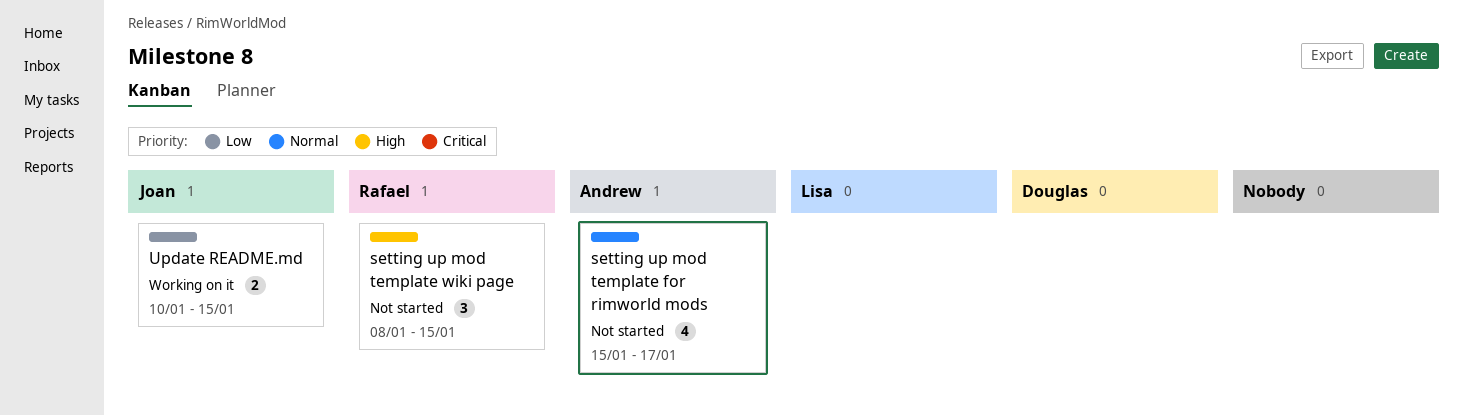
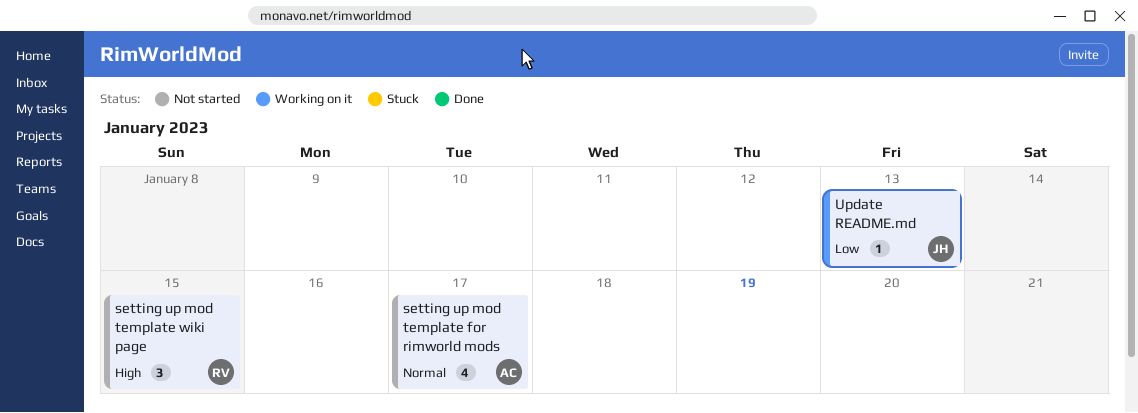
Update README.md, estimate: 2 -> 1
Update README.md, due: Jan 15 -> Jan 13

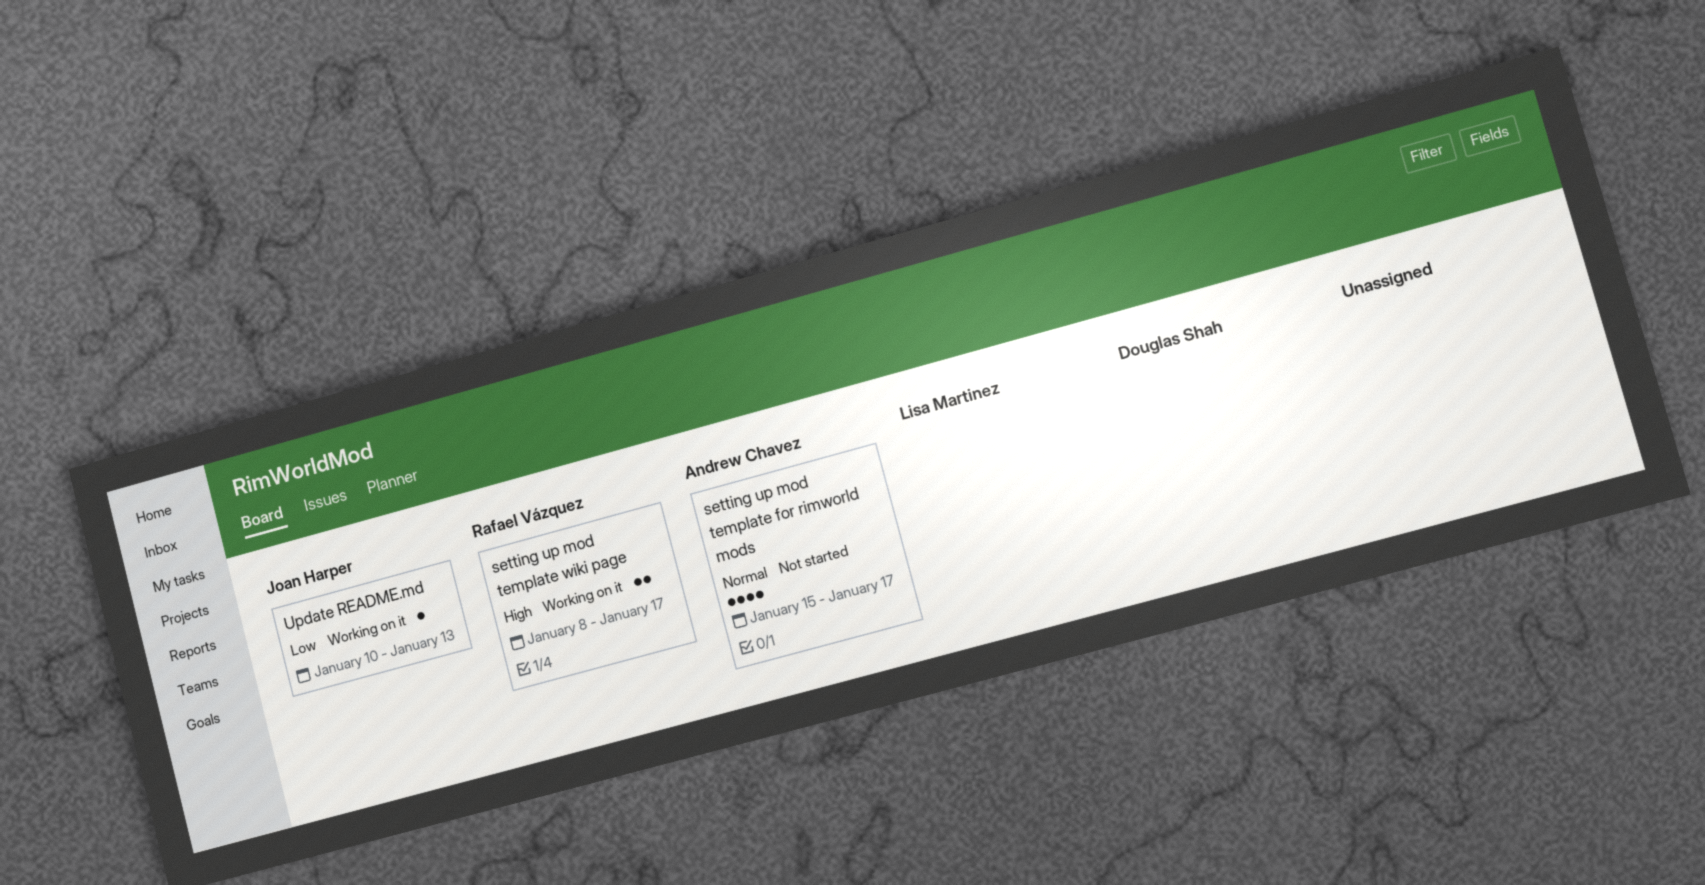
setting up mod template wiki page, status: Not started -> Working on it
setting up mod template wiki page, estimate: 3 -> 2
setting up mod template wiki page, due: Jan 15 -> Jan 17

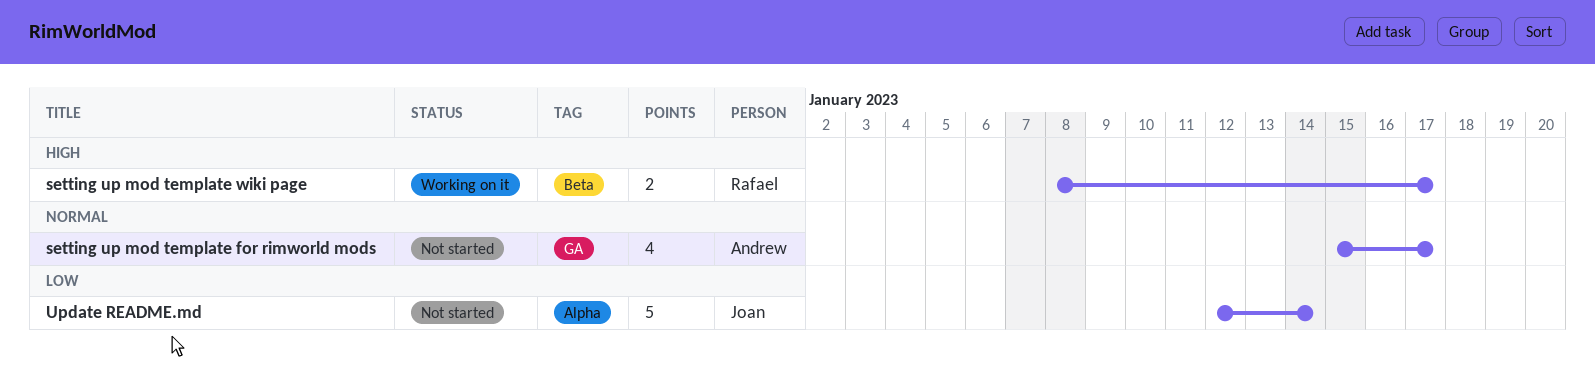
Update README.md, status: Working on it -> Not started
Update README.md, estimate: 1 -> 5
Update README.md, start: Jan 10 -> Jan 12
Update README.md, due: Jan 13 -> Jan 14

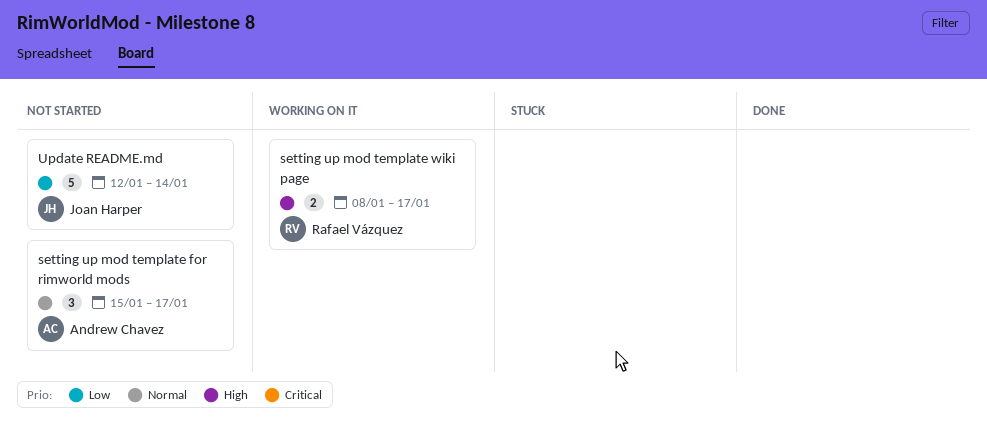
setting up mod template for rimworld mods, estimate: 4 -> 3

